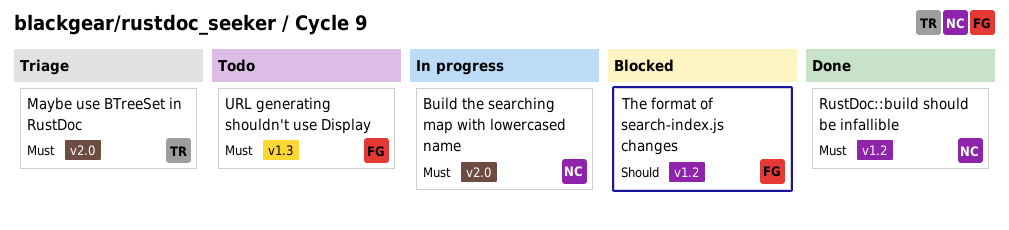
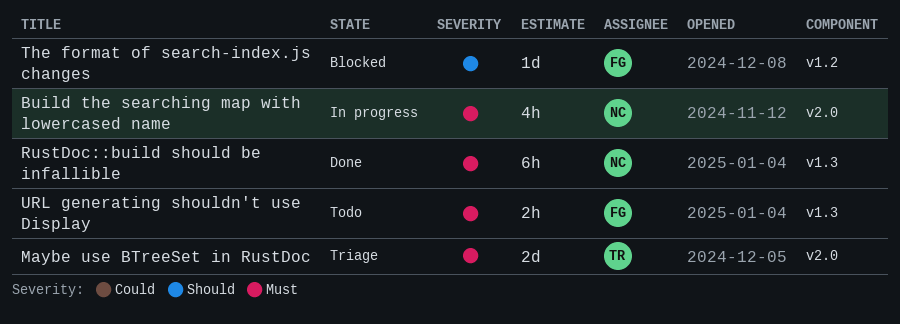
RustDoc::build should be infallible, label: v1.2 -> v1.3

